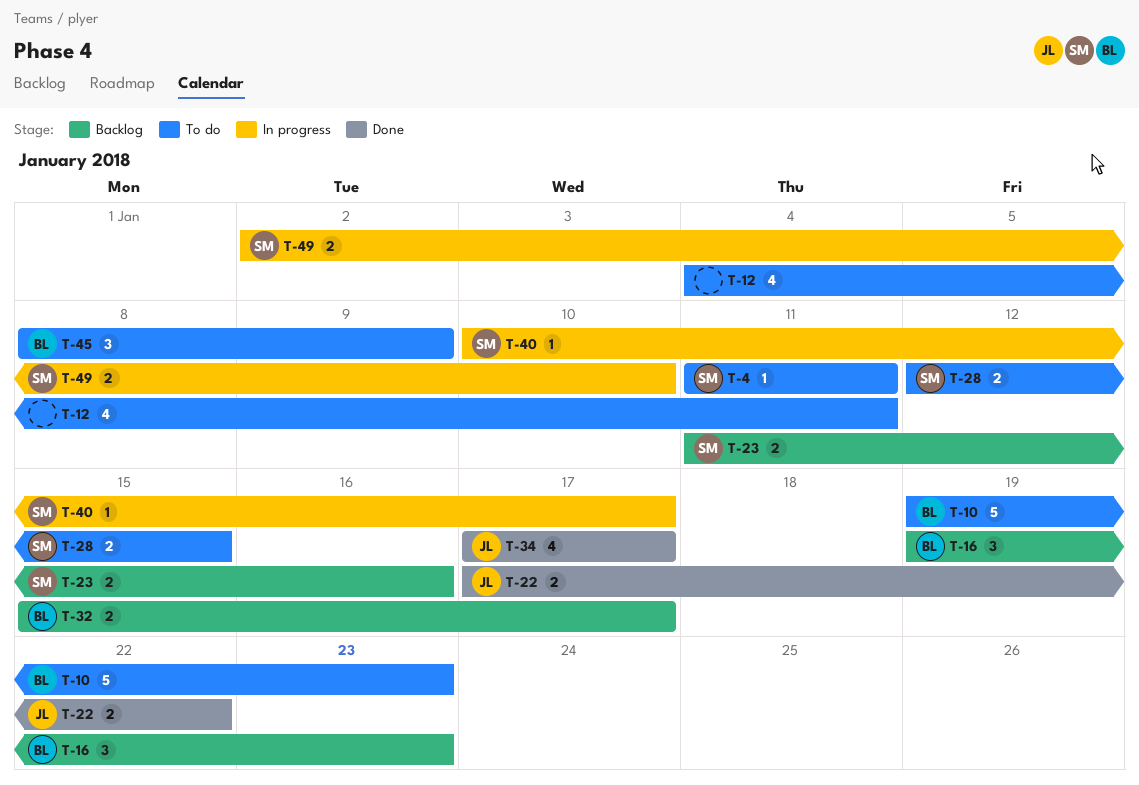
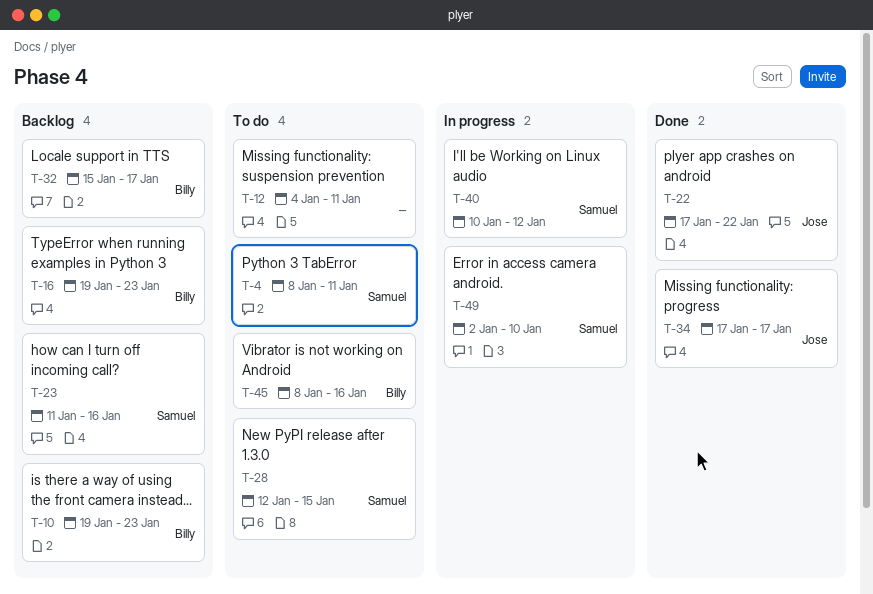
T-4, start: Jan 11 -> Jan 8
T-10, status: To do -> Backlog
T-40, due: Jan 17 -> Jan 12
T-45, due: Jan 9 -> Jan 16

